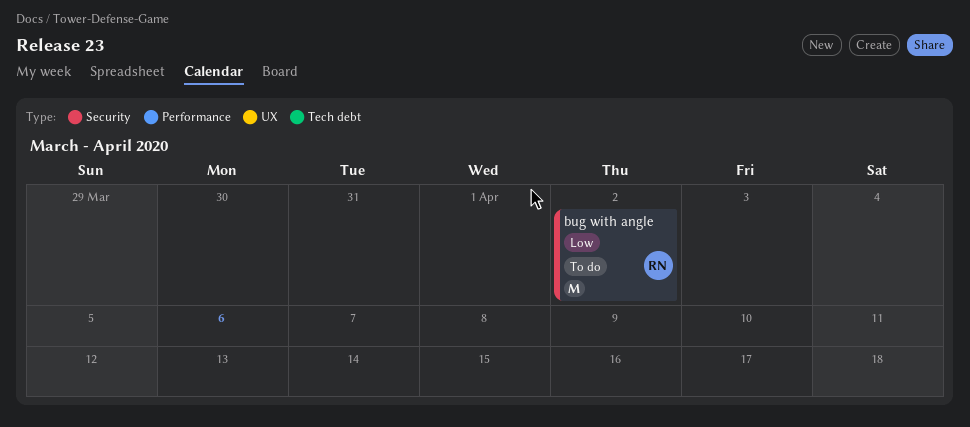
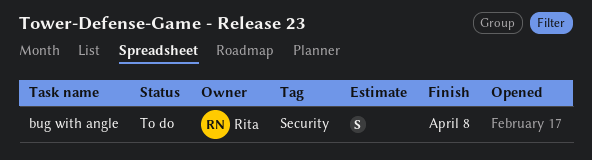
bug with angle, estimate: M -> S
bug with angle, due: Apr 2 -> Apr 8

